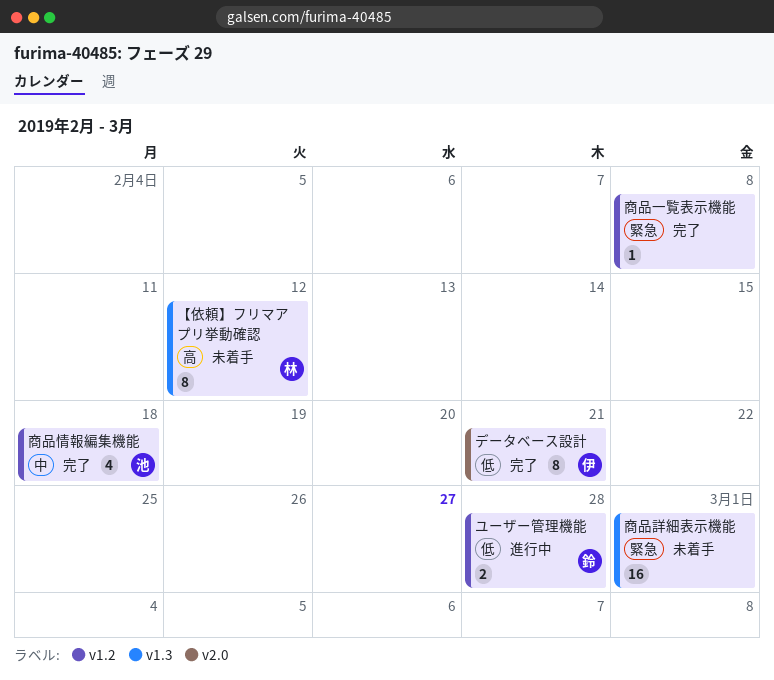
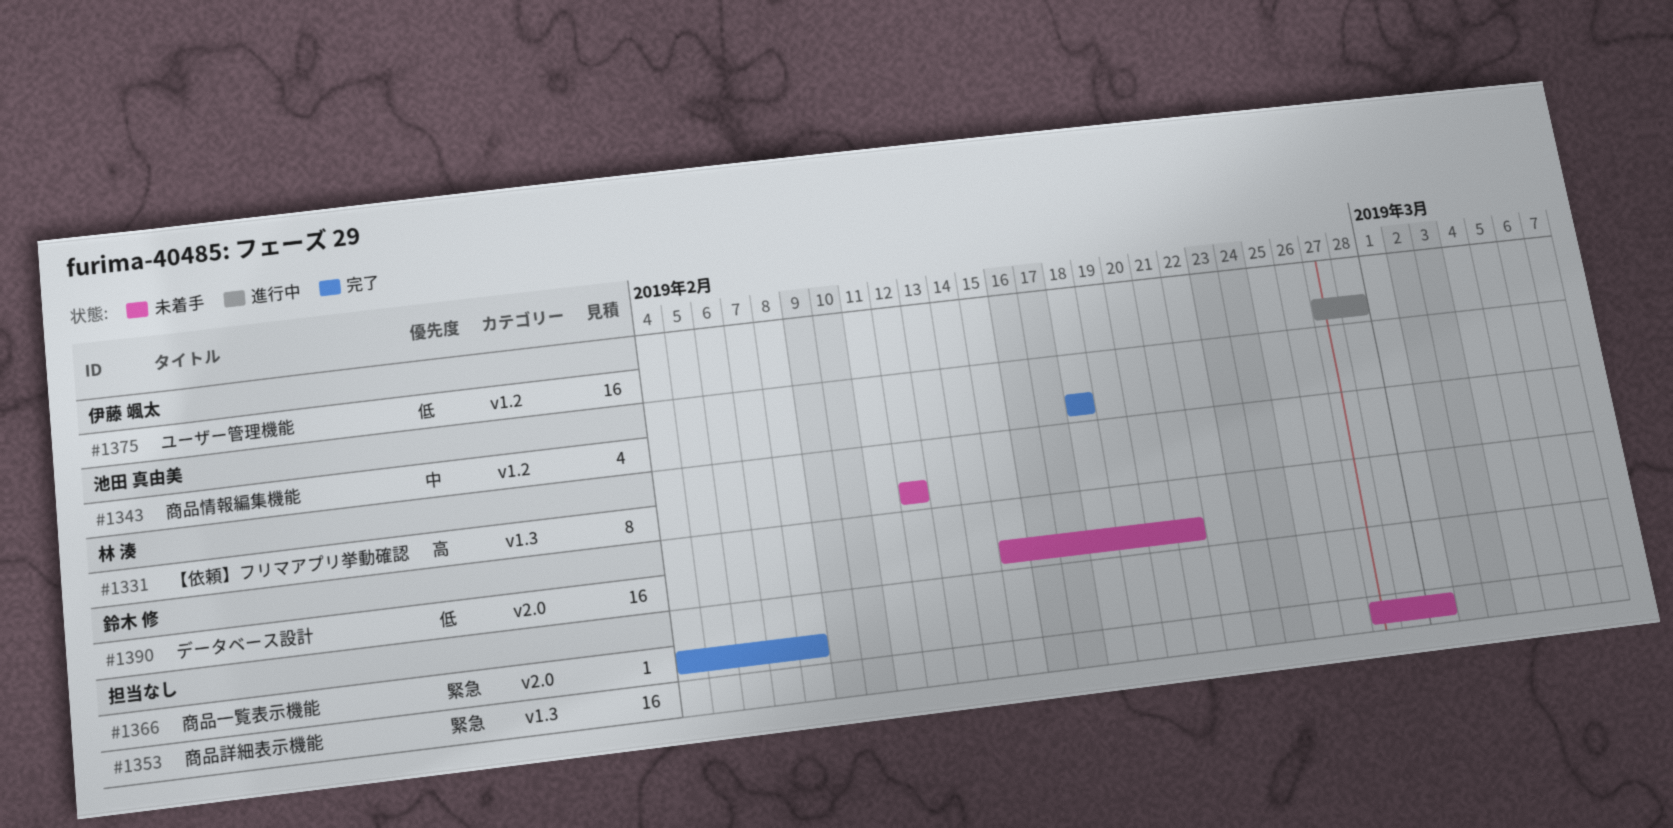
データベース設計, status: 完了 -> 未着手
データベース設計, owner: 伊藤 颯太 -> 鈴木 修
データベース設計, estimate: 8 -> 16
ユーザー管理機能, owner: 鈴木 修 -> 伊藤 颯太
ユーザー管理機能, estimate: 2 -> 16
商品一覧表示機能, label: v1.2 -> v2.0

